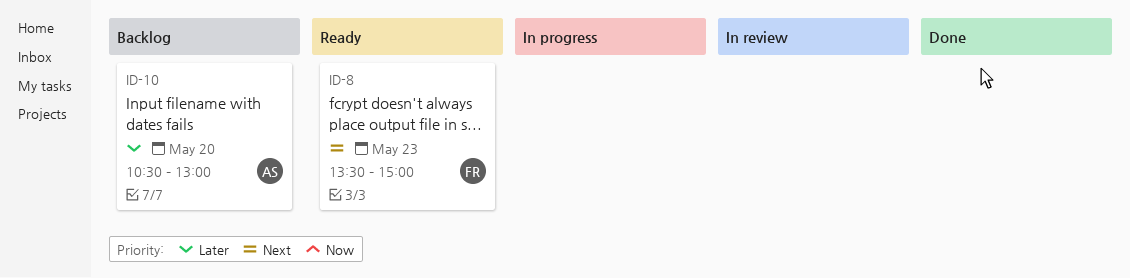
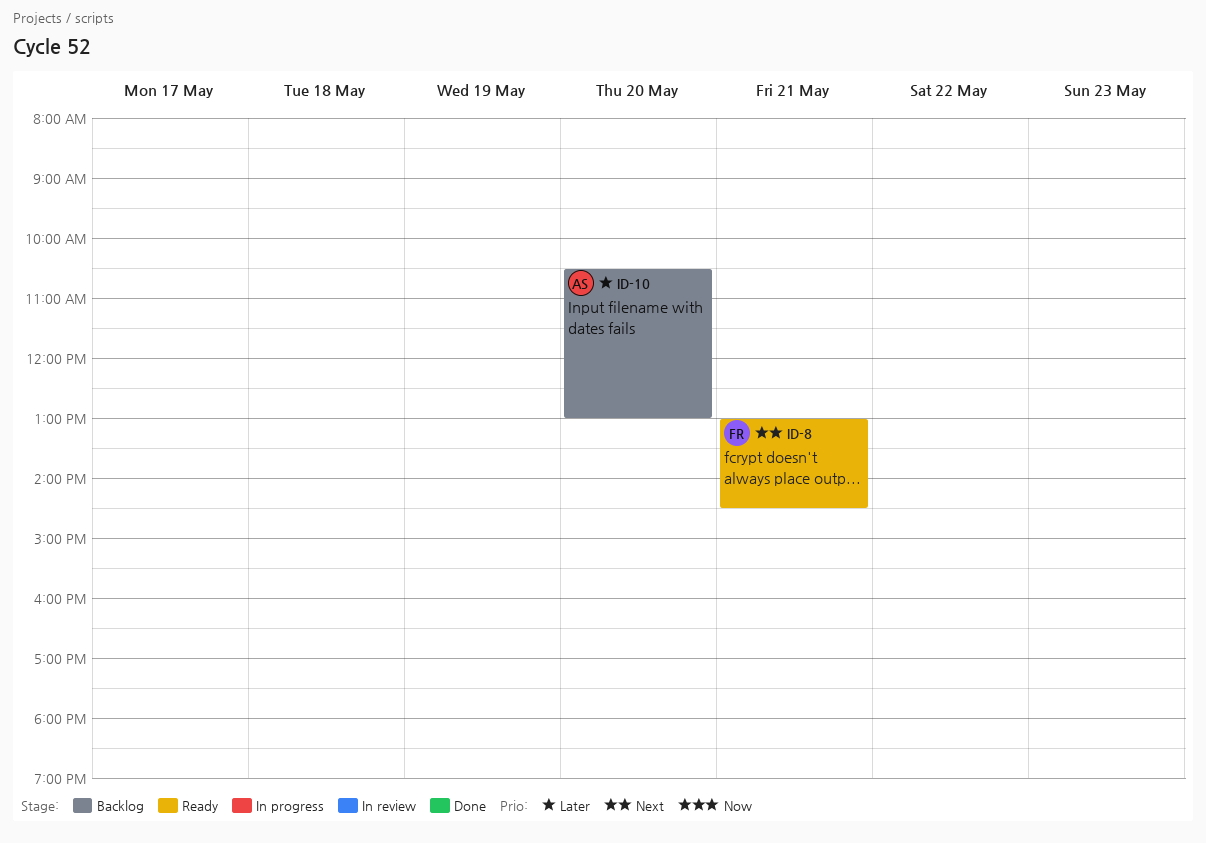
ID-8, day: May 23 -> May 21
ID-8, begins: 13:30 -> 13:00
ID-8, ends: 15:00 -> 14:30

